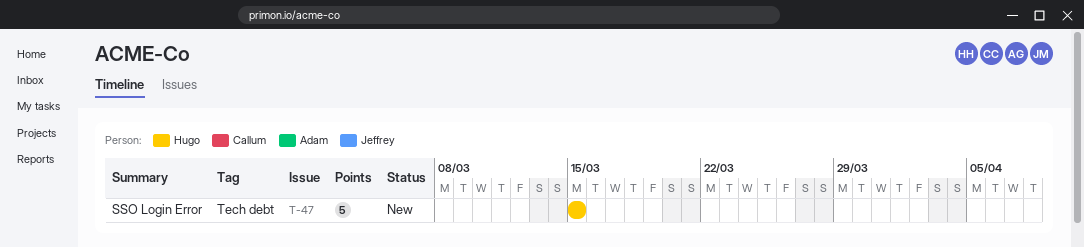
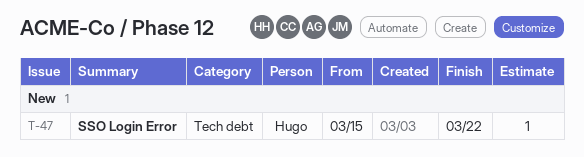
T-47, estimate: 5 -> 1
T-47, due: Mar 15 -> Mar 22

